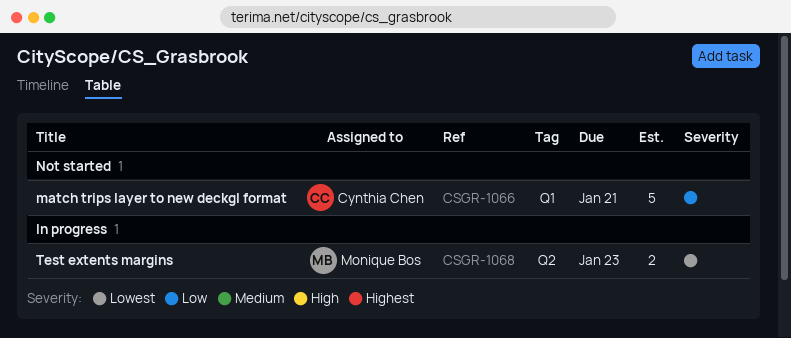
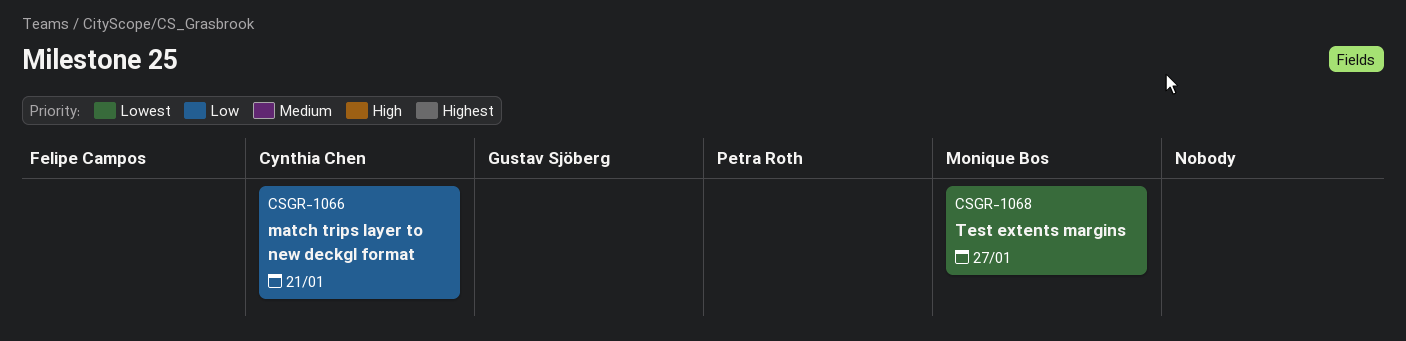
CSGR-1068, due: Jan 23 -> Jan 27

